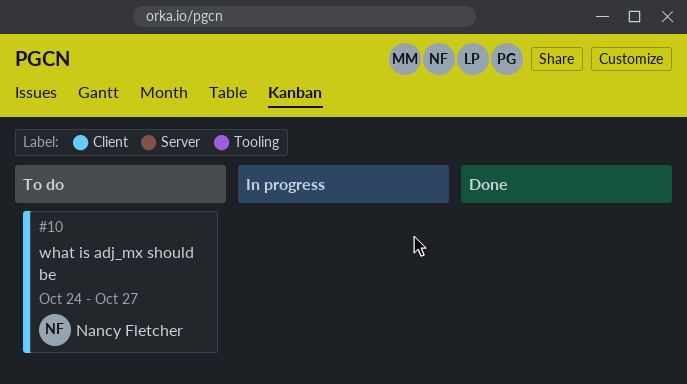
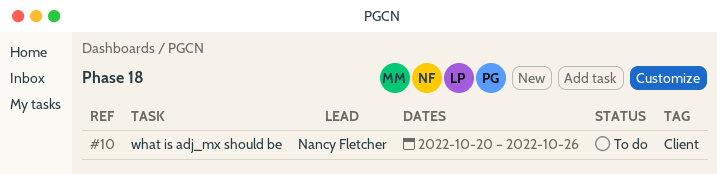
#10, start: Oct 24 -> Oct 20
#10, due: Oct 27 -> Oct 26

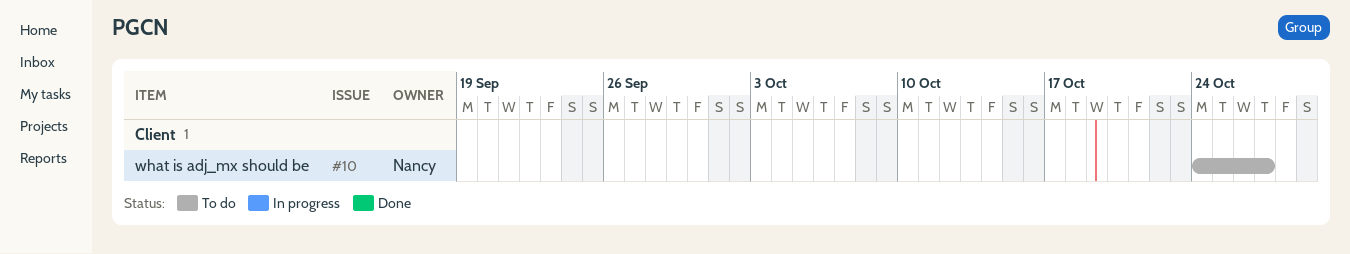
#10, start: Oct 20 -> Oct 24
#10, due: Oct 26 -> Oct 27

